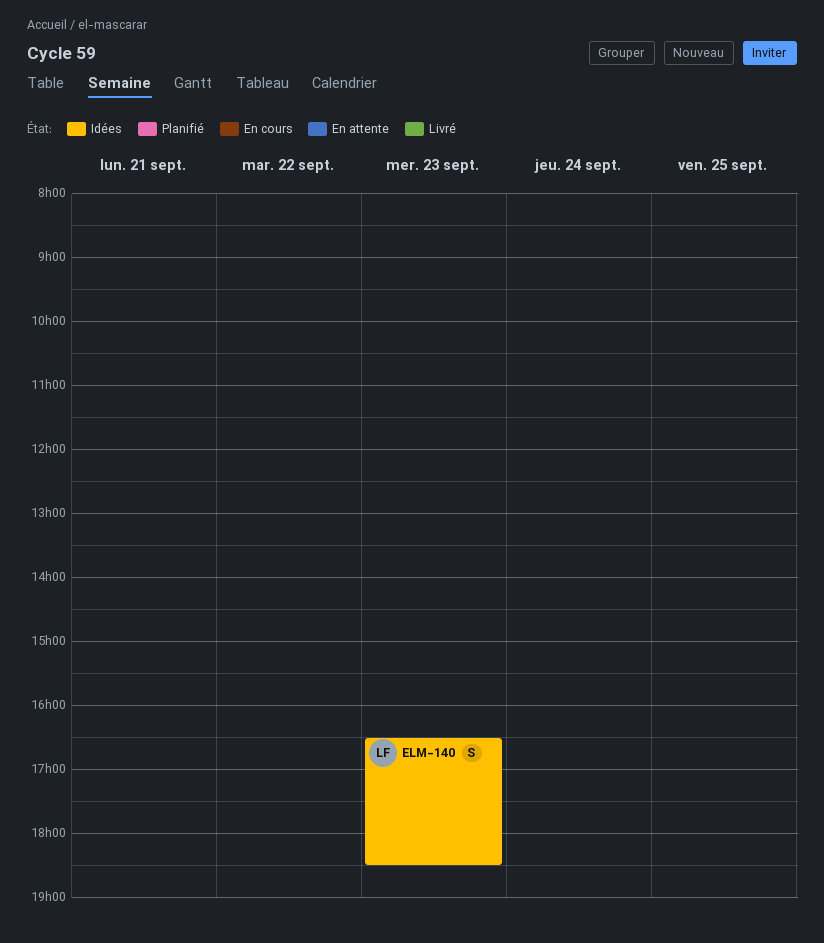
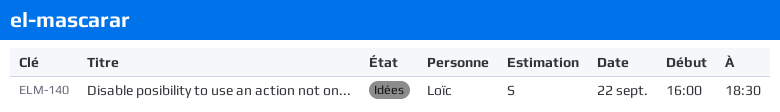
ELM-140, day: Sep 23 -> Sep 22
ELM-140, begins: 16:30 -> 16:00

